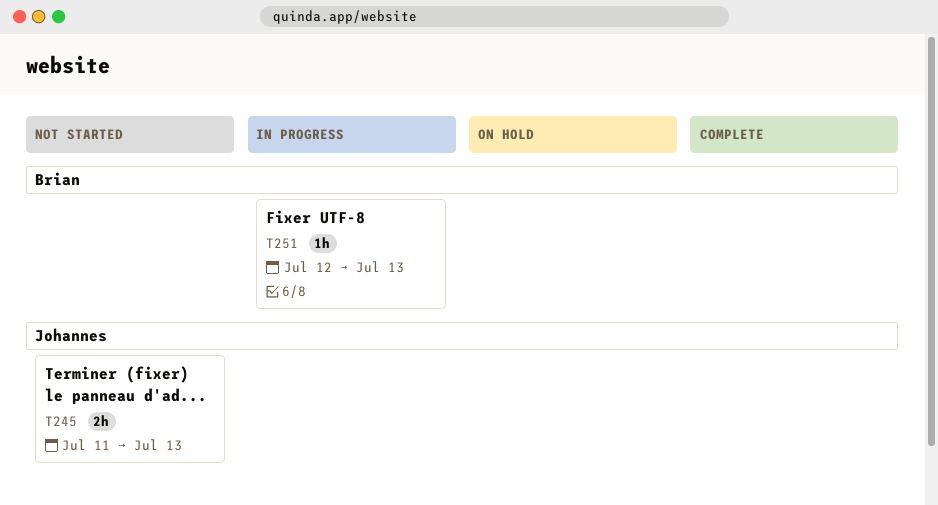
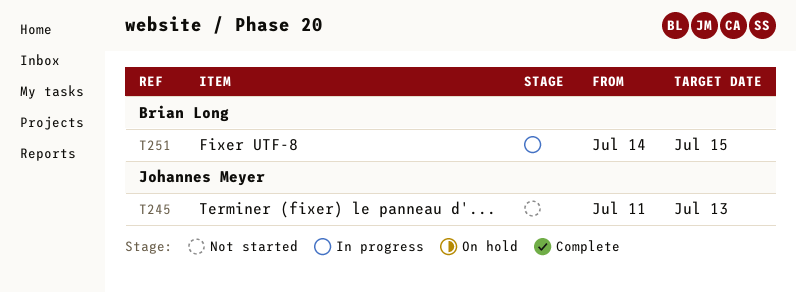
T251, start: Jul 12 -> Jul 14
T251, due: Jul 13 -> Jul 15

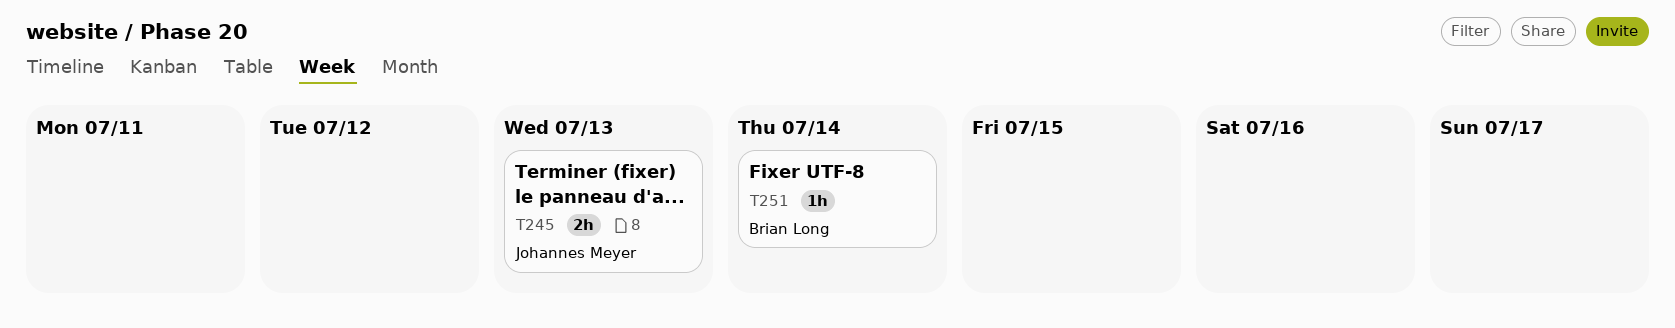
T251, due: Jul 15 -> Jul 14

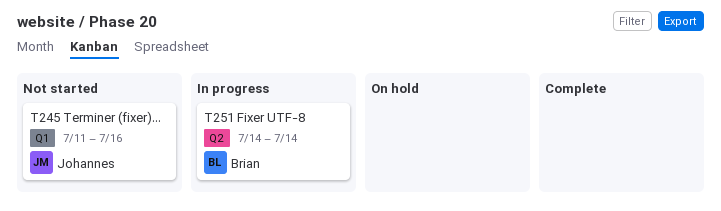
T245, due: Jul 13 -> Jul 16

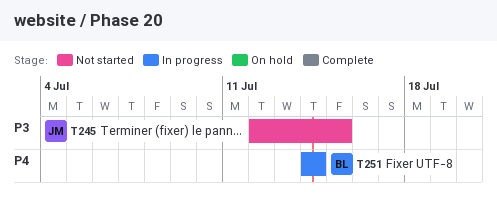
T245, start: Jul 11 -> Jul 12
T245, due: Jul 16 -> Jul 15

